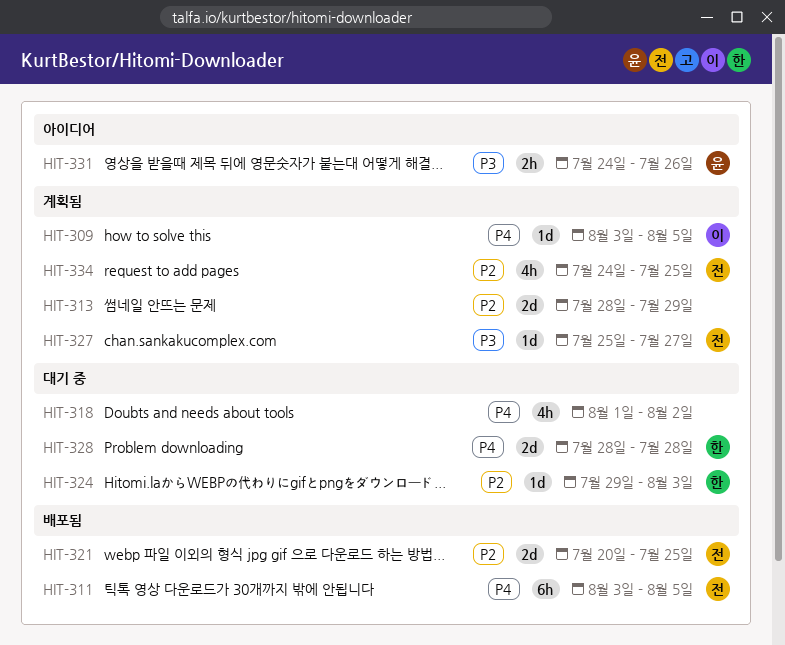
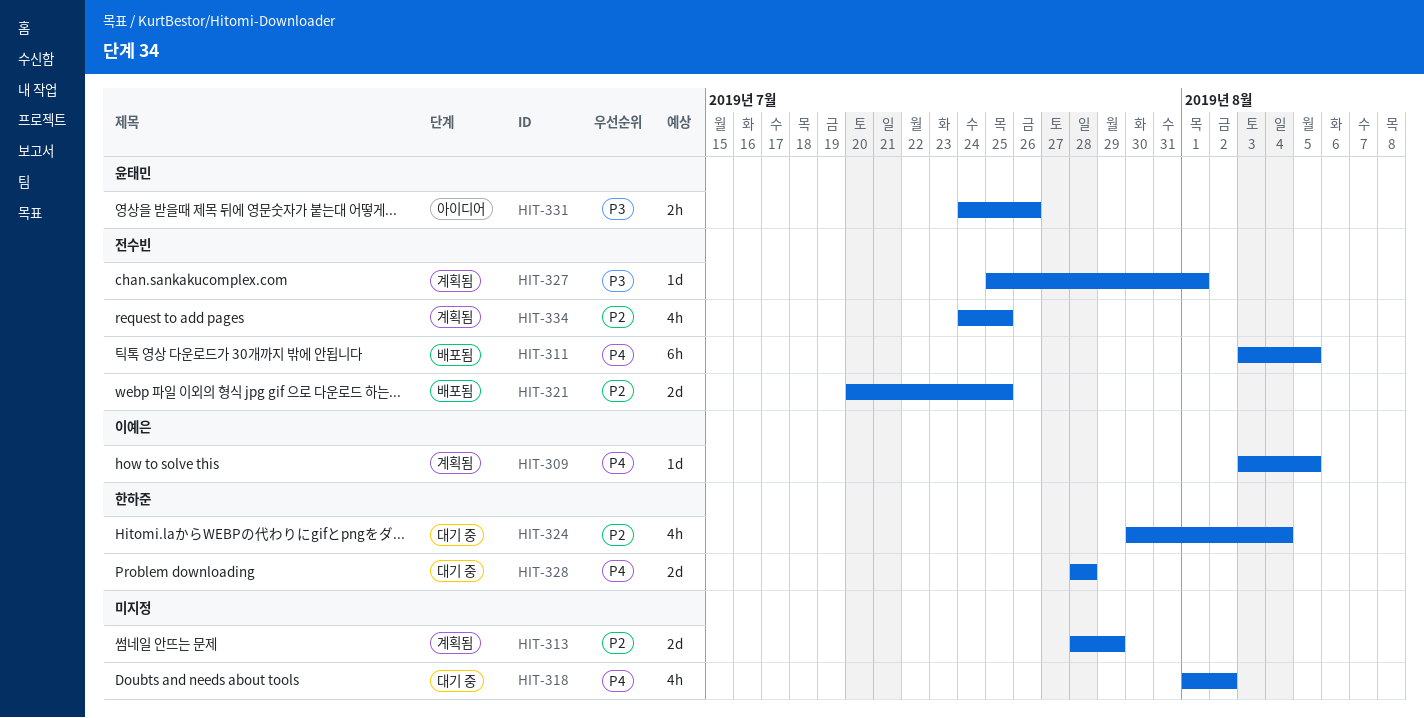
HIT-324, estimate: 1d -> 4h
HIT-324, start: Jul 29 -> Jul 30
HIT-324, due: Aug 3 -> Aug 4
HIT-327, due: Jul 27 -> Aug 1

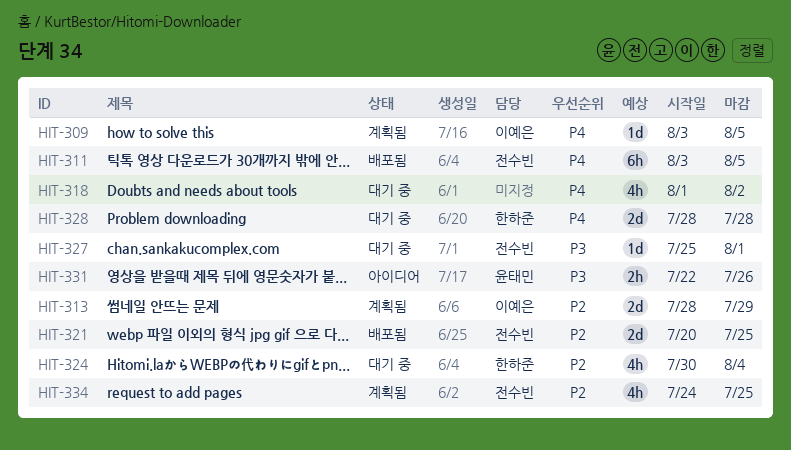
HIT-313, owner: none -> 이예은
HIT-327, status: 계획됨 -> 대기 중
HIT-331, start: Jul 24 -> Jul 22

